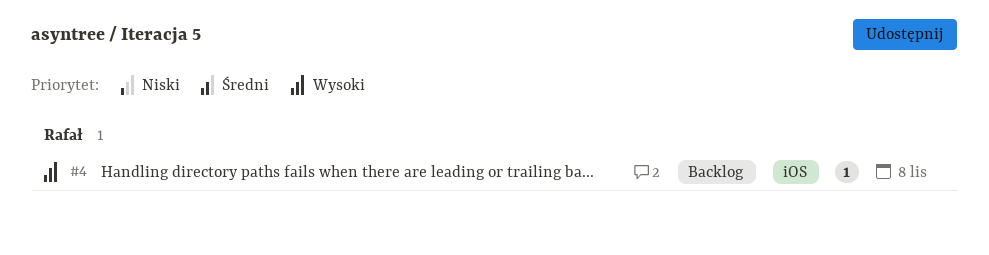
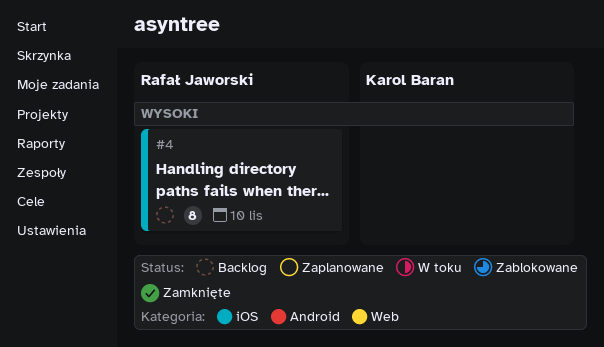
#4, estimate: 1 -> 8
#4, due: Nov 8 -> Nov 10

